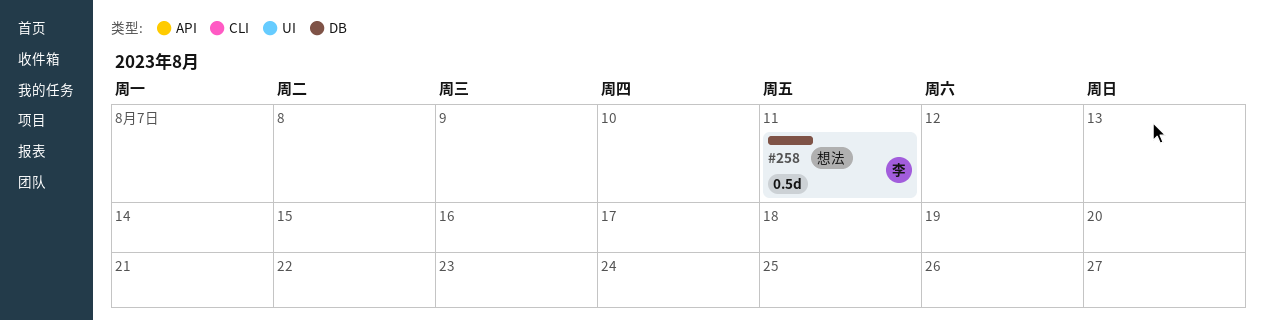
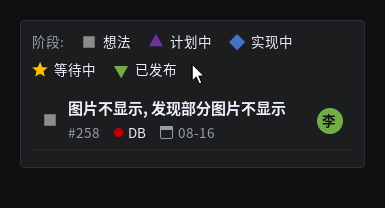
#258, due: Aug 11 -> Aug 16

